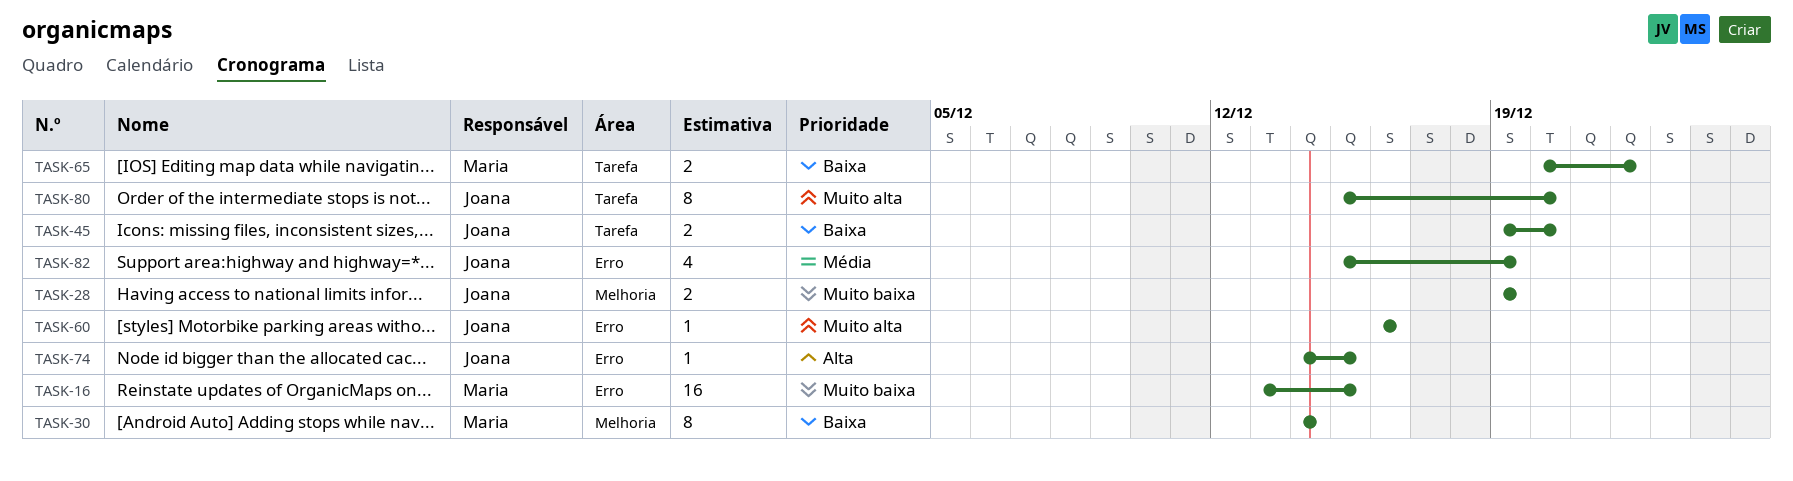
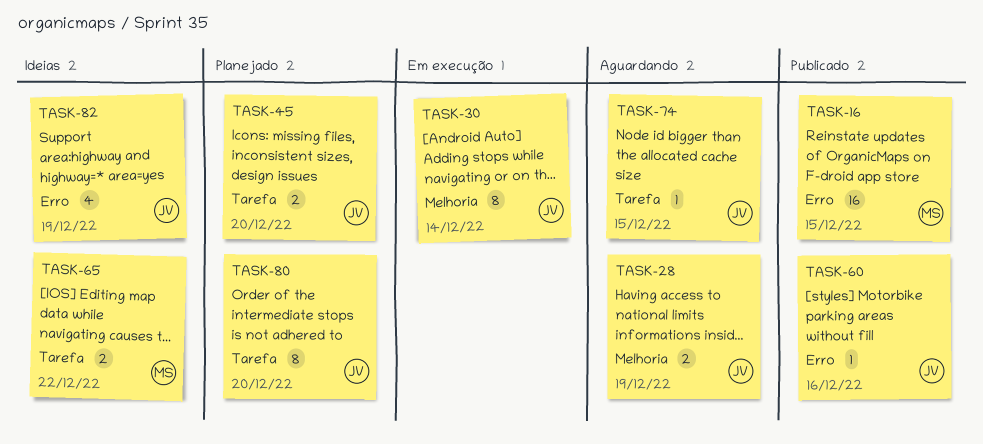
TASK-30, owner: Maria -> Joana
TASK-74, label: Erro -> Tarefa

